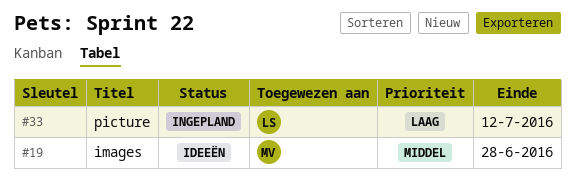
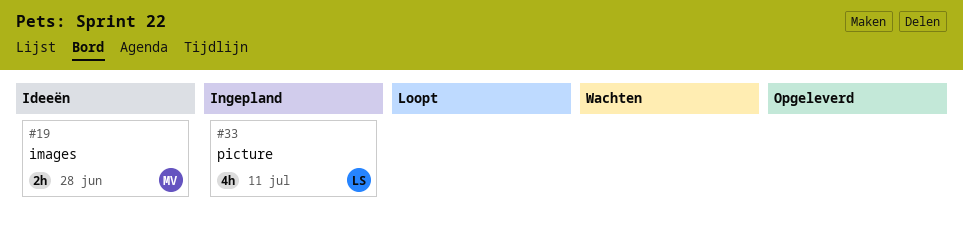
#33, due: Jul 12 -> Jul 11

